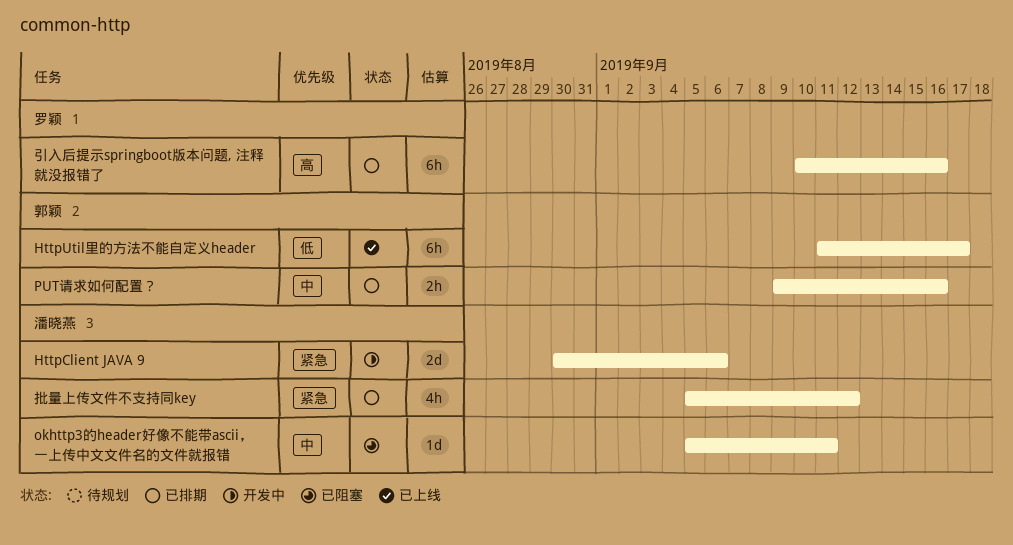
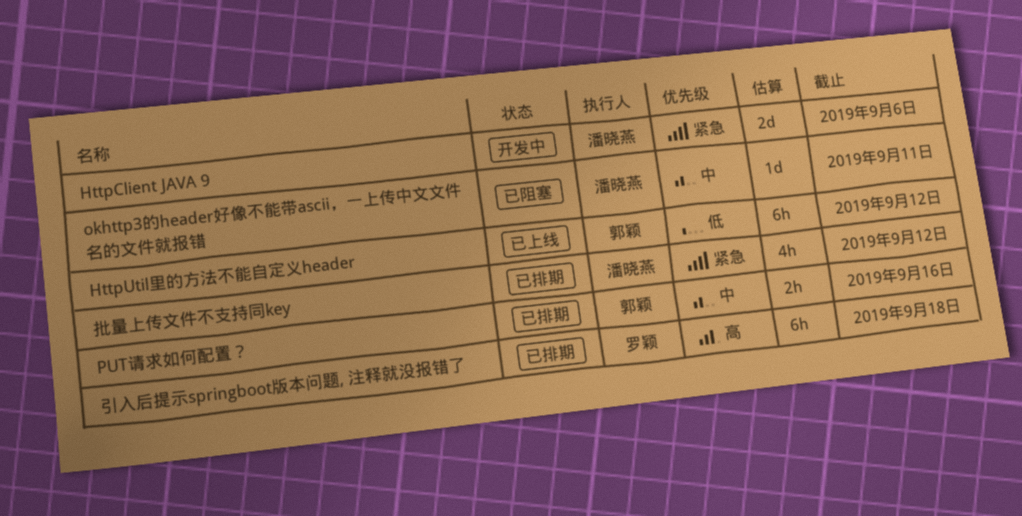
HttpUtil里的方法不能自定义header, due: Sep 17 -> Sep 12
引入后提示springboot版本问题, 注释就没报错了, due: Sep 16 -> Sep 18

